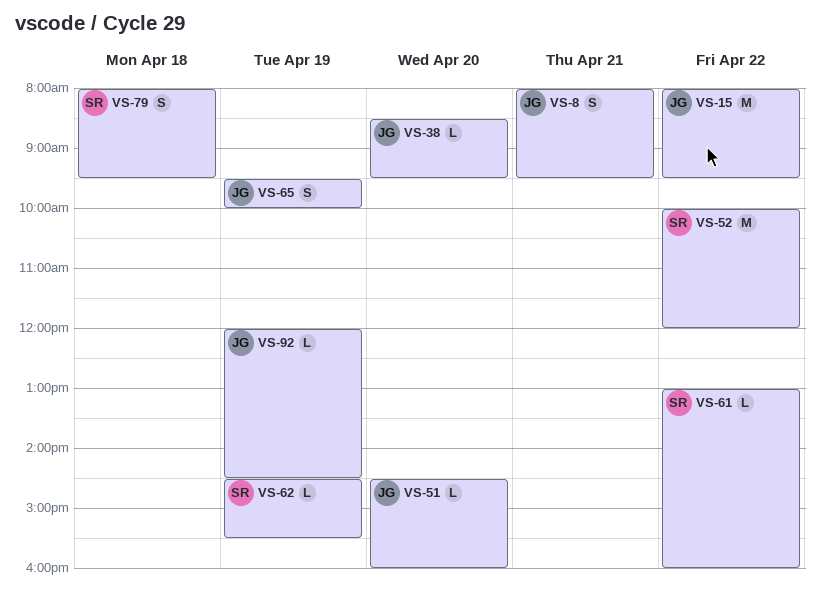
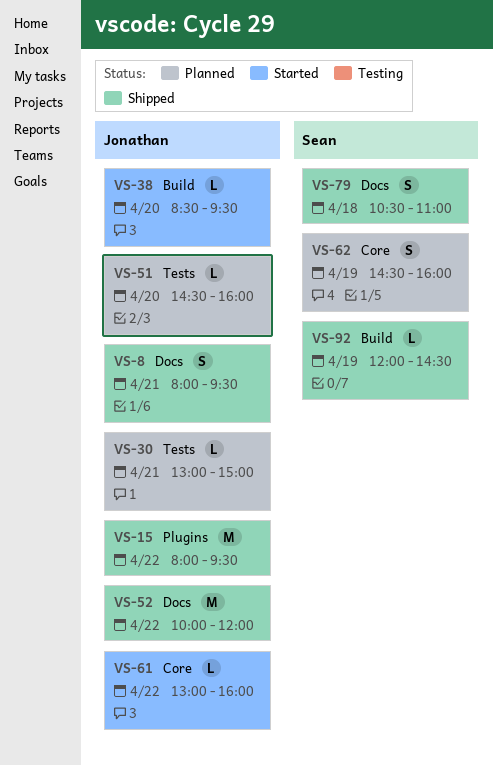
VS-30: none -> present
VS-52, owner: Sean -> Jonathan
VS-61, owner: Sean -> Jonathan
VS-62, estimate: L -> S
VS-62, ends: 15:30 -> 16:00
VS-65: present -> none
VS-79, begins: 08:00 -> 10:30
VS-79, ends: 09:30 -> 11:00
VS-92, owner: Jonathan -> Sean

